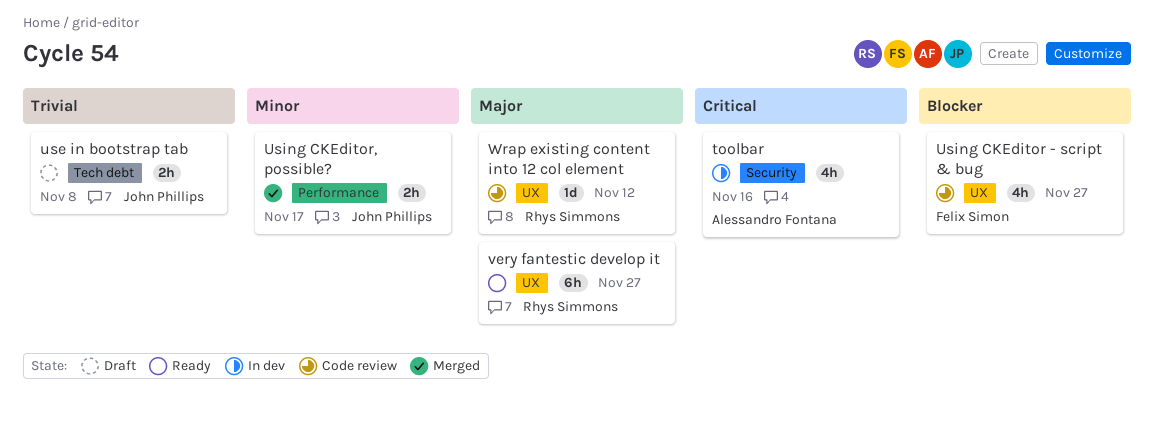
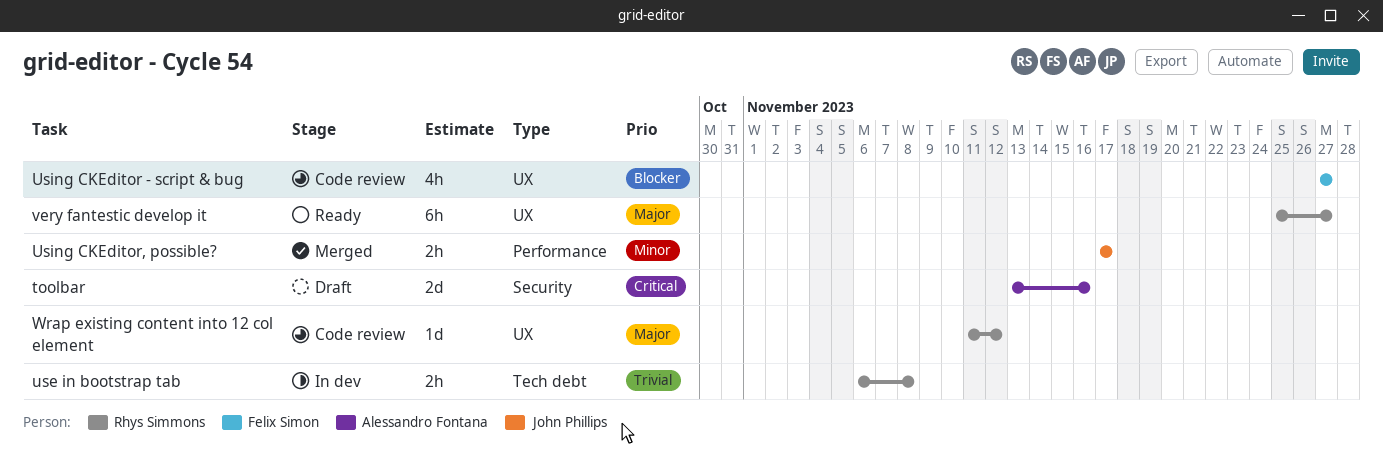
toolbar, status: In dev -> Draft
toolbar, estimate: 4h -> 2d
use in bootstrap tab, status: Draft -> In dev
use in bootstrap tab, owner: John Phillips -> Rhys Simmons

